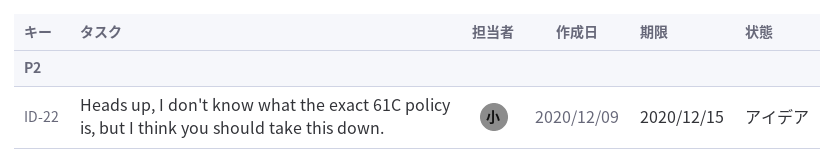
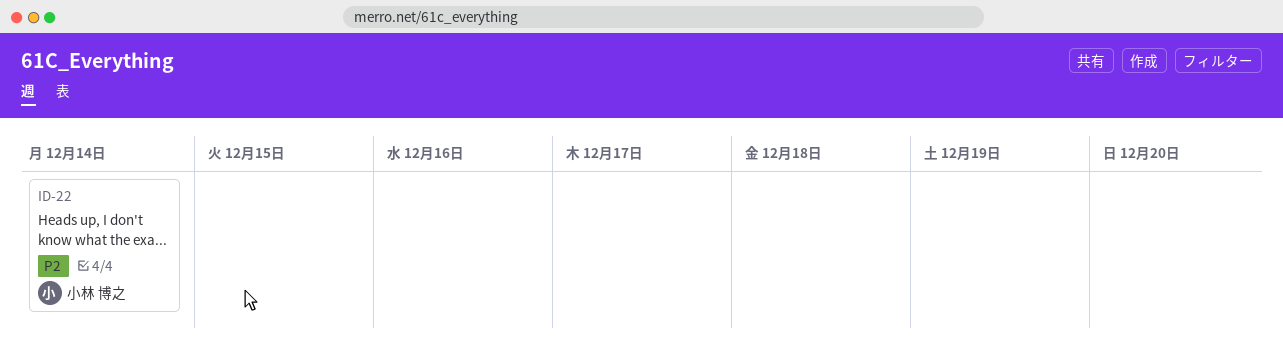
ID-22, due: Dec 15 -> Dec 14

